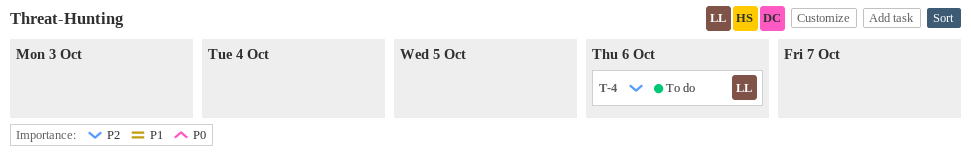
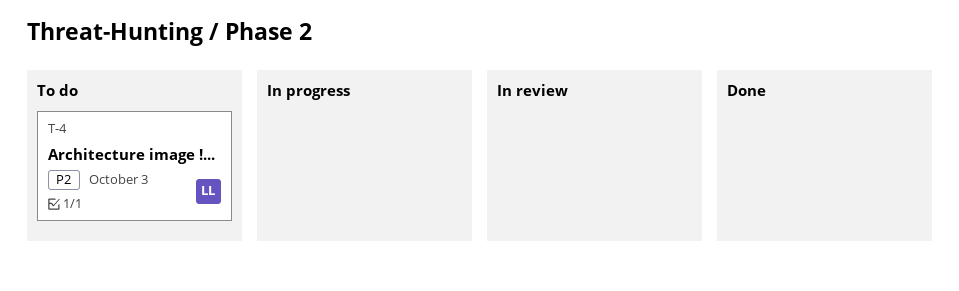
T-4, due: Oct 6 -> Oct 3

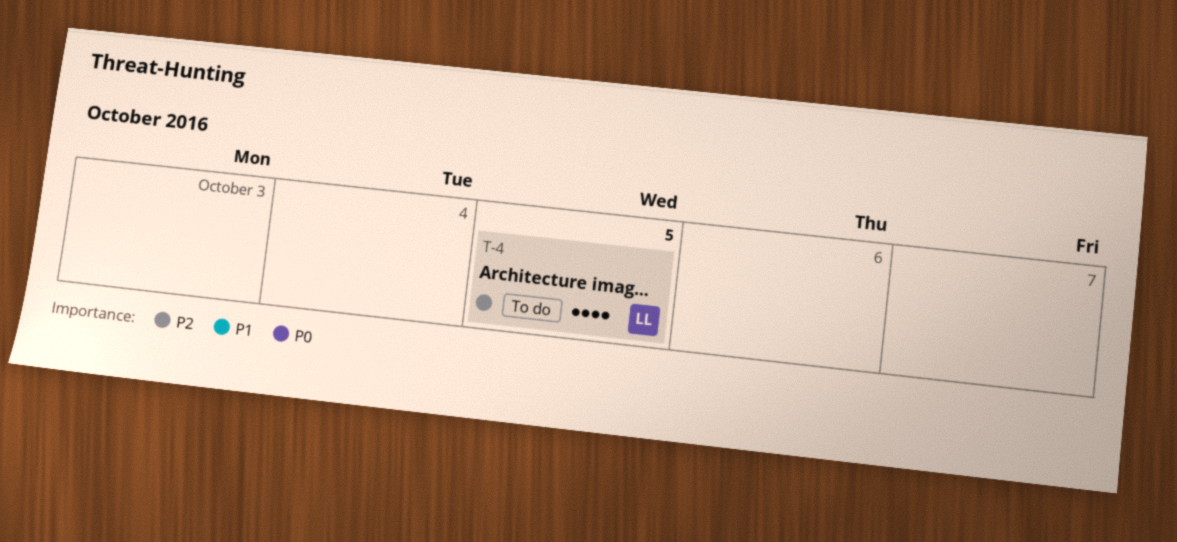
T-4, due: Oct 3 -> Oct 5

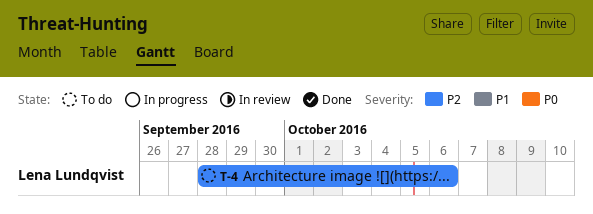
T-4, due: Oct 5 -> Oct 6

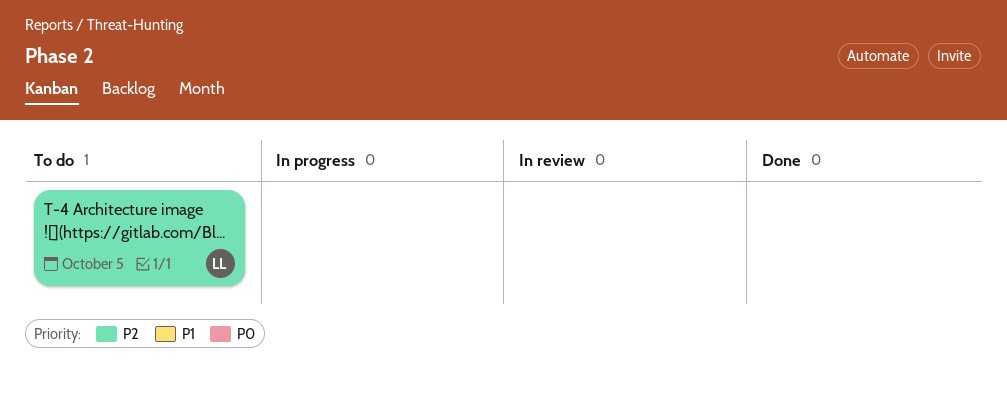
T-4, due: Oct 6 -> Oct 5

